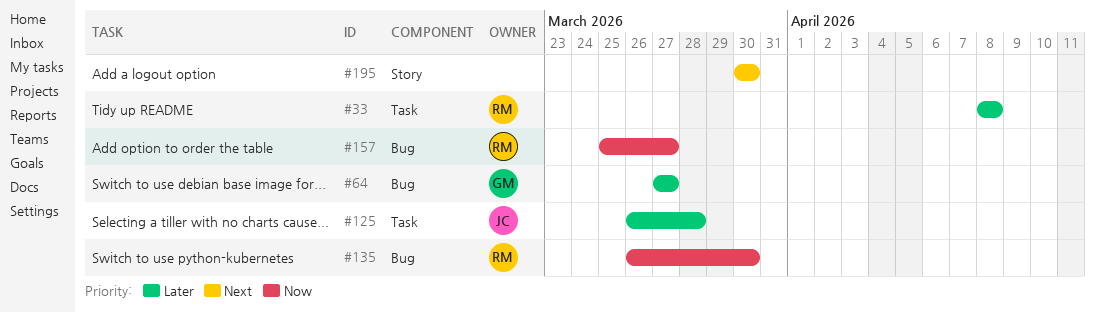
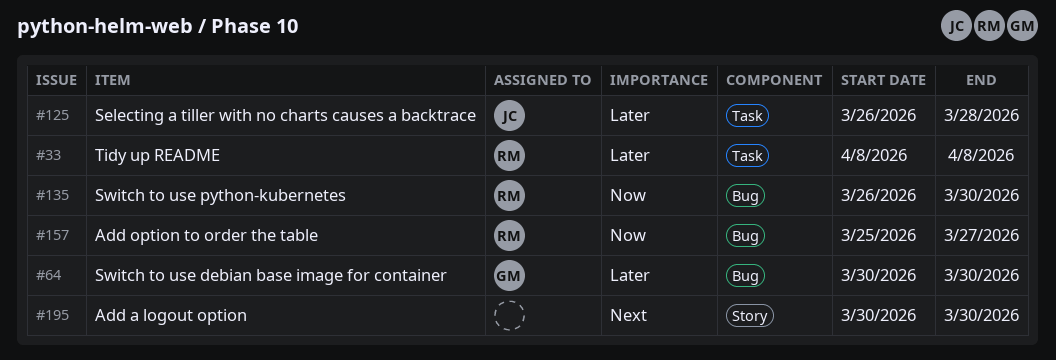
#64, start: Mar 27 -> Mar 30
#64, due: Mar 27 -> Mar 30

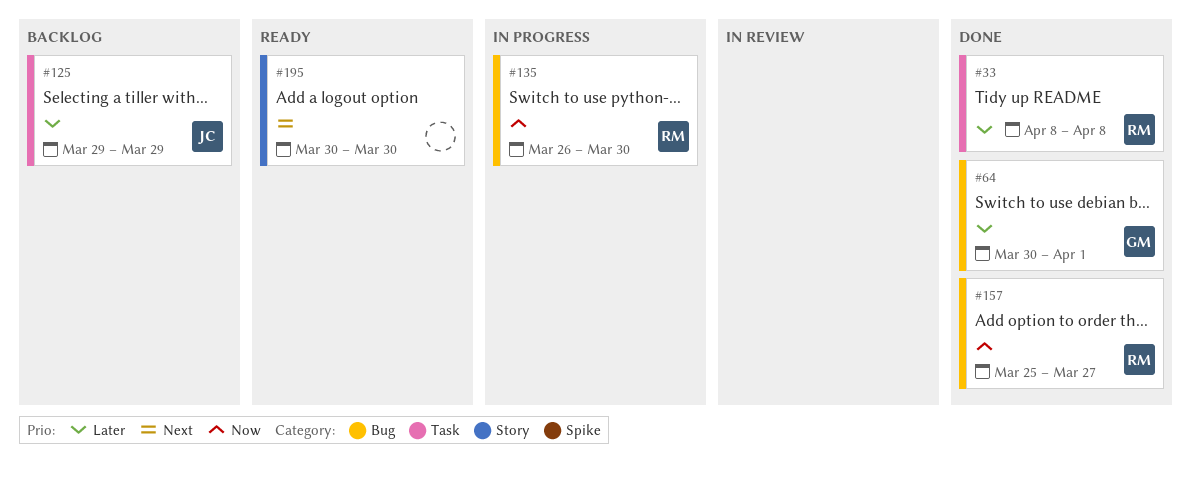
#64, due: Mar 30 -> Apr 1
#125, start: Mar 26 -> Mar 29
#125, due: Mar 28 -> Mar 29

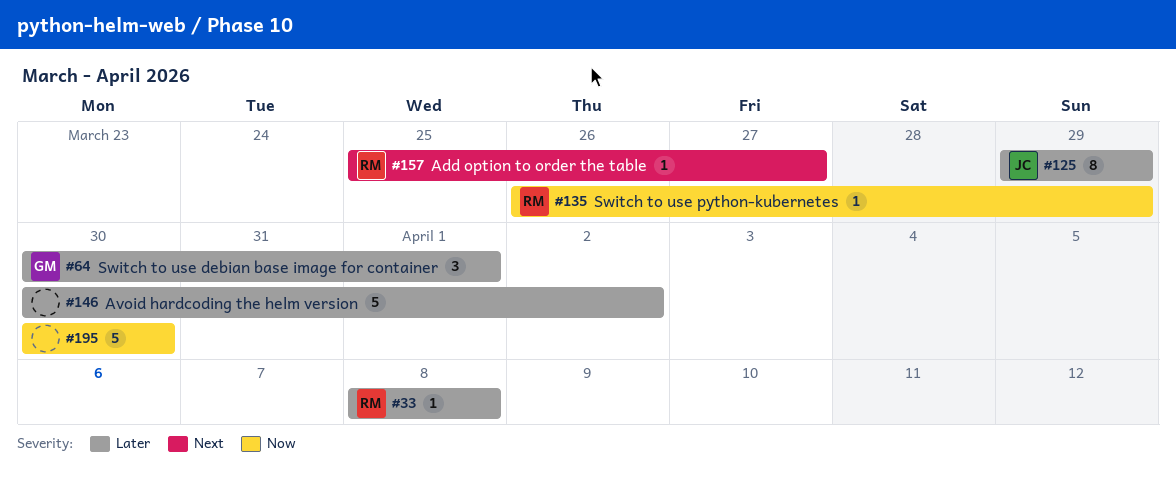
#135, due: Mar 30 -> Mar 29
#146: none -> present
#157, priority: Now -> Next
#195, priority: Next -> Now

